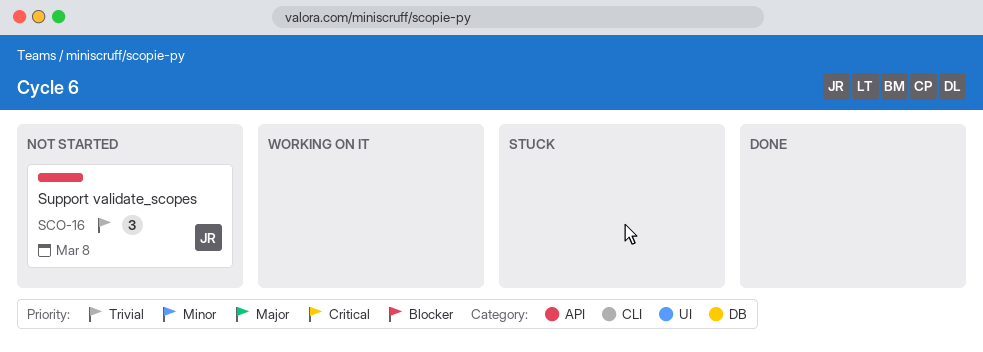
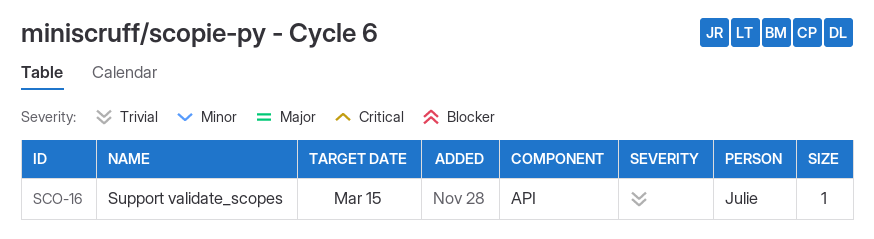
SCO-16, estimate: 3 -> 1
SCO-16, due: Mar 8 -> Mar 15

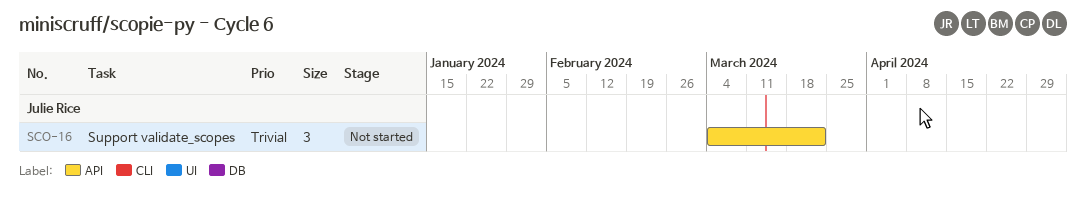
SCO-16, estimate: 1 -> 3
SCO-16, due: Mar 15 -> Mar 22

